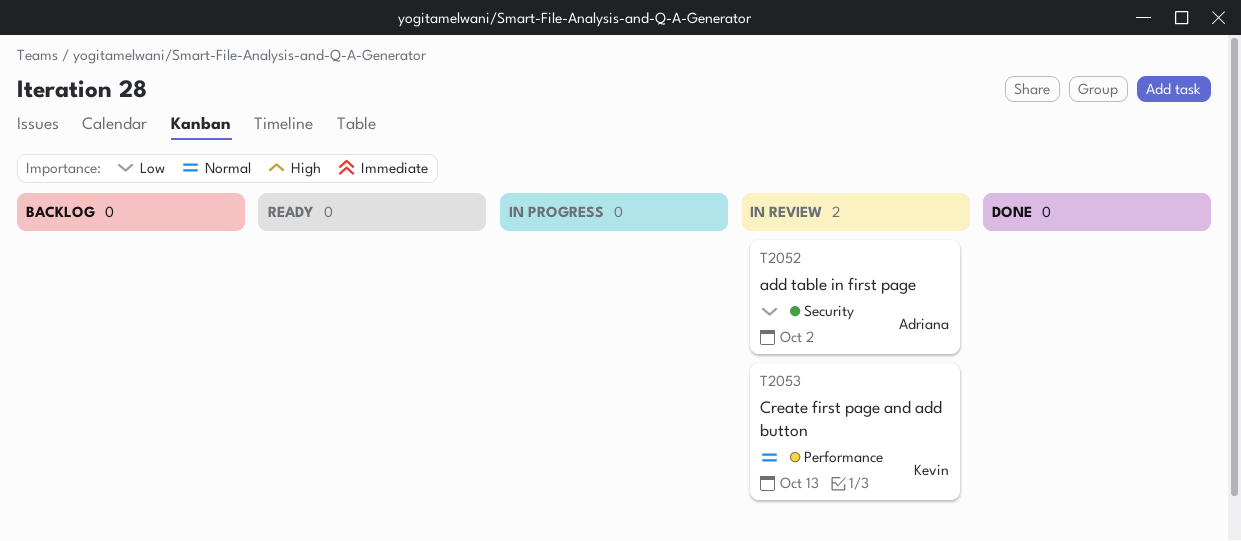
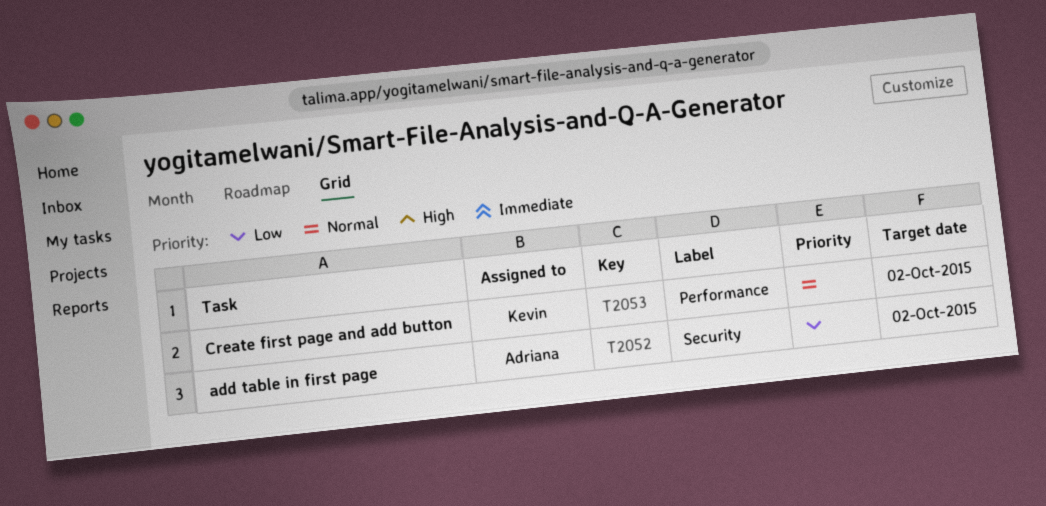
T2053, due: Oct 13 -> Oct 2

